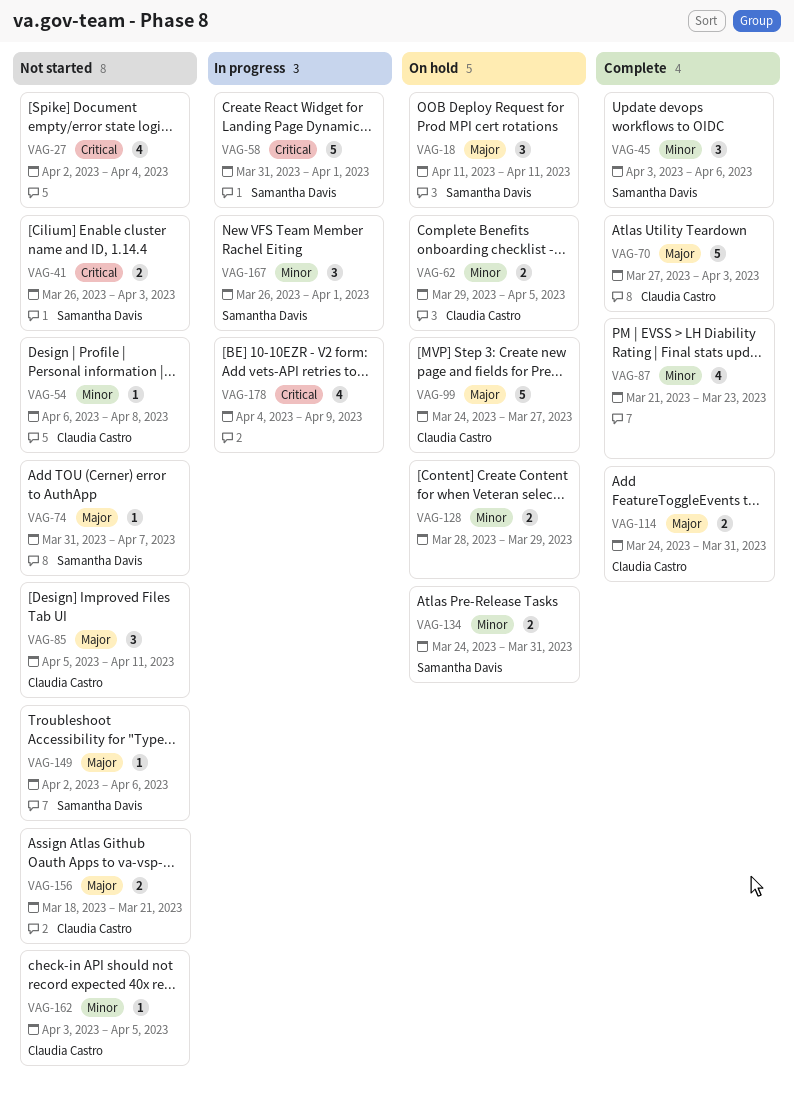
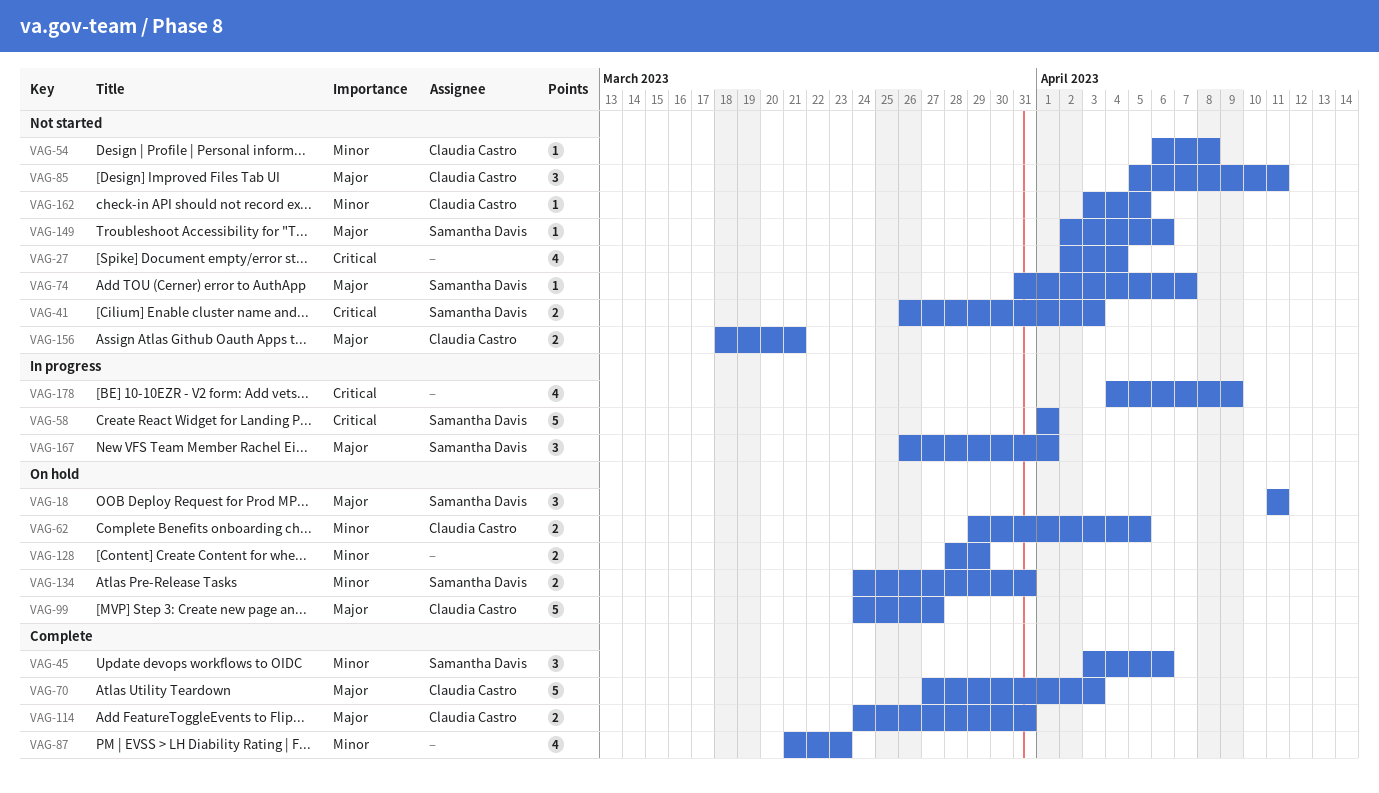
VAG-58, start: Mar 31 -> Apr 1
VAG-167, priority: Minor -> Major

